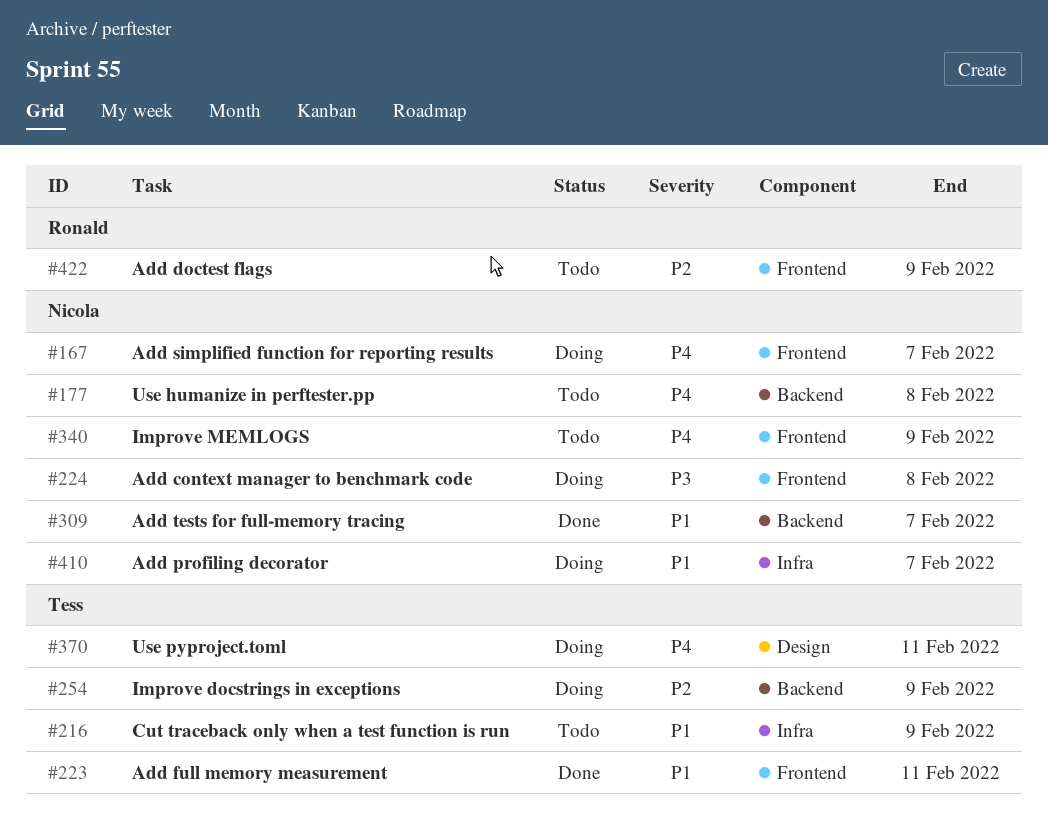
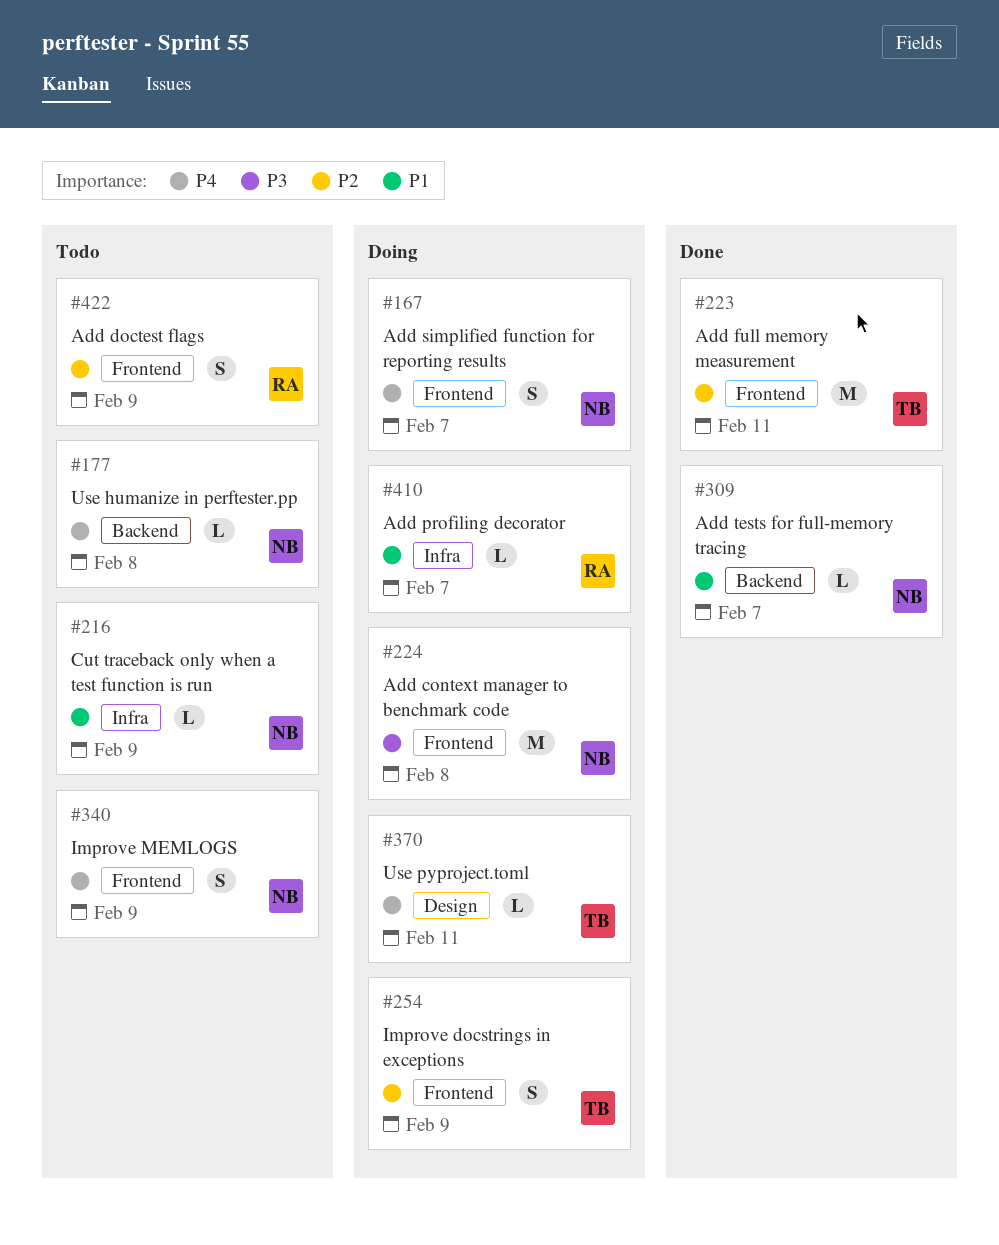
#216, owner: Tess -> Nicola
#223, priority: P1 -> P2
#254, label: Backend -> Frontend
#410, owner: Nicola -> Ronald

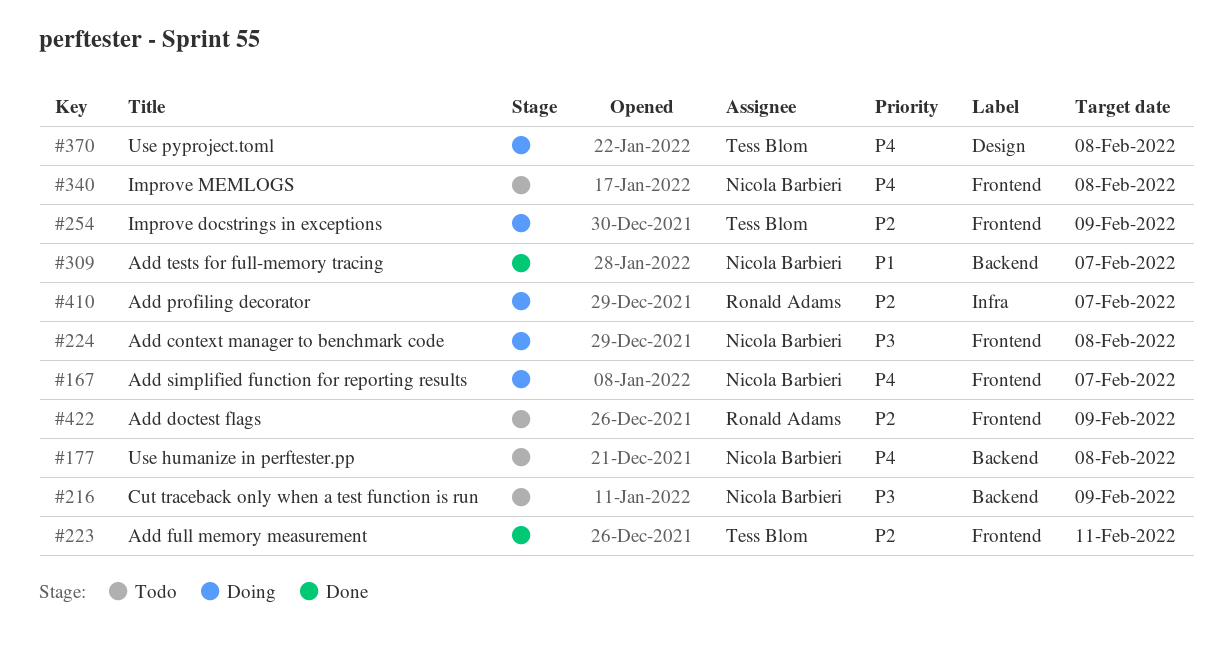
#216, priority: P1 -> P3
#216, label: Infra -> Backend
#340, due: Feb 9 -> Feb 8
#370, due: Feb 11 -> Feb 8
#410, priority: P1 -> P2

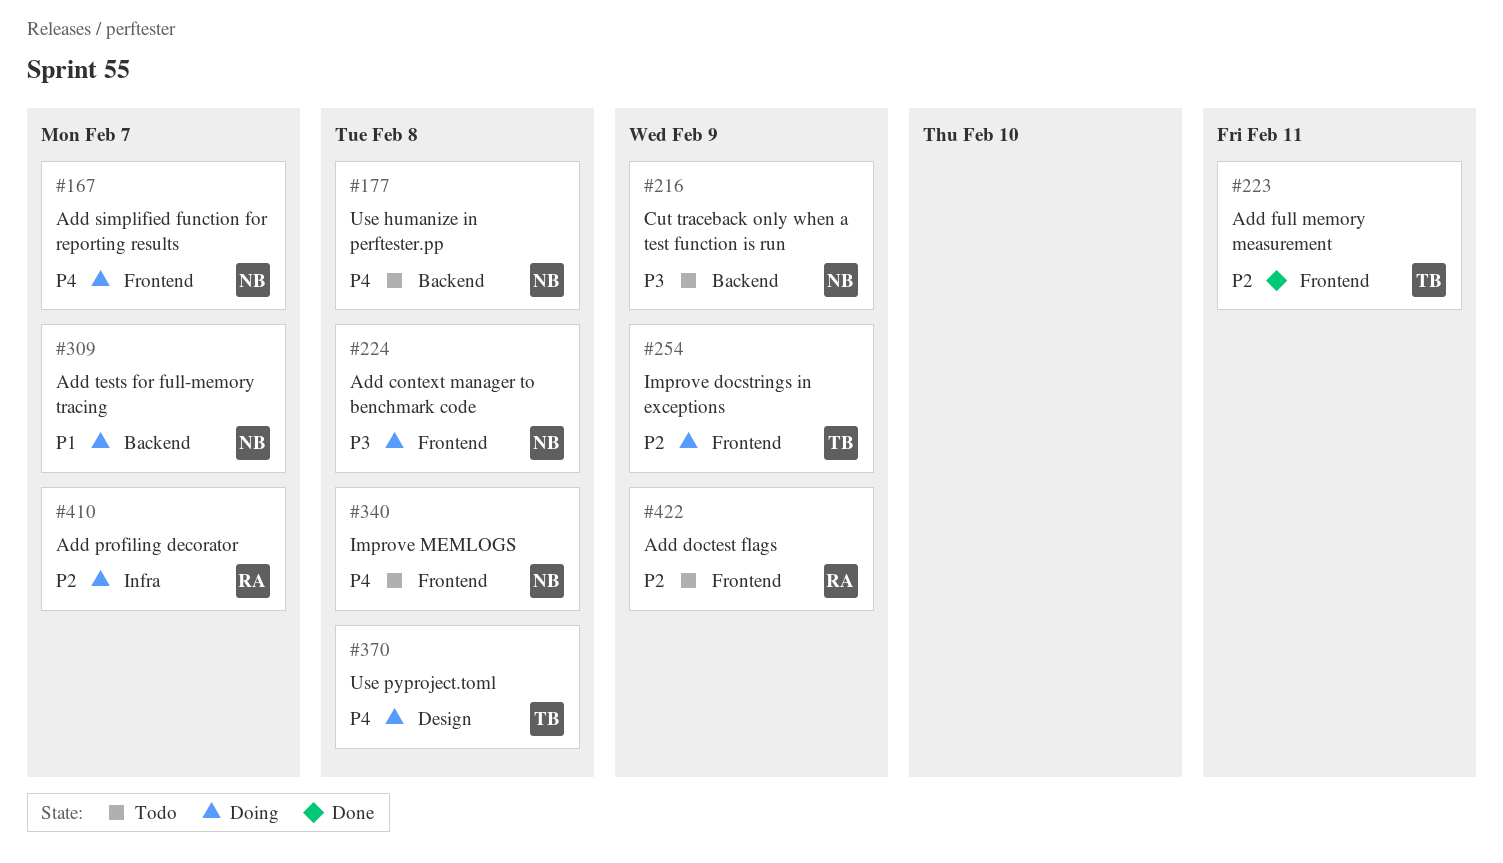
#309, status: Done -> Doing

